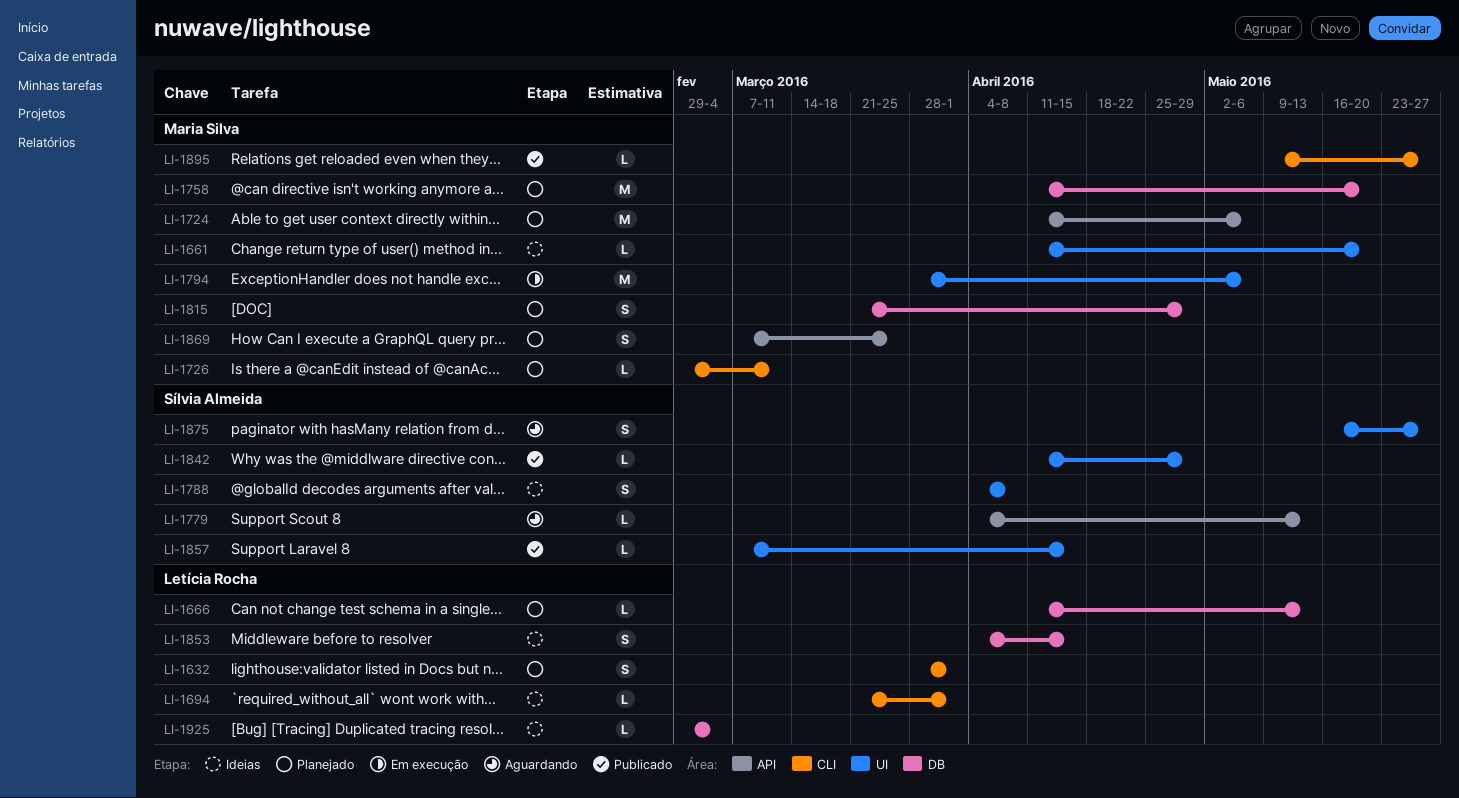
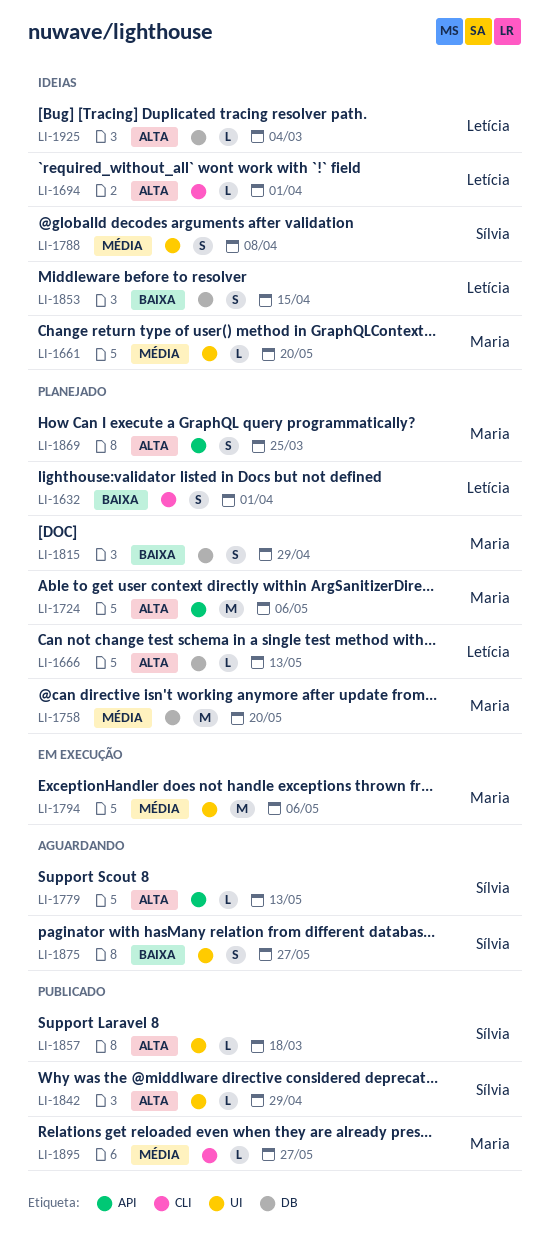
LI-1726: present -> none
LI-1857, due: Apr 15 -> Mar 18

